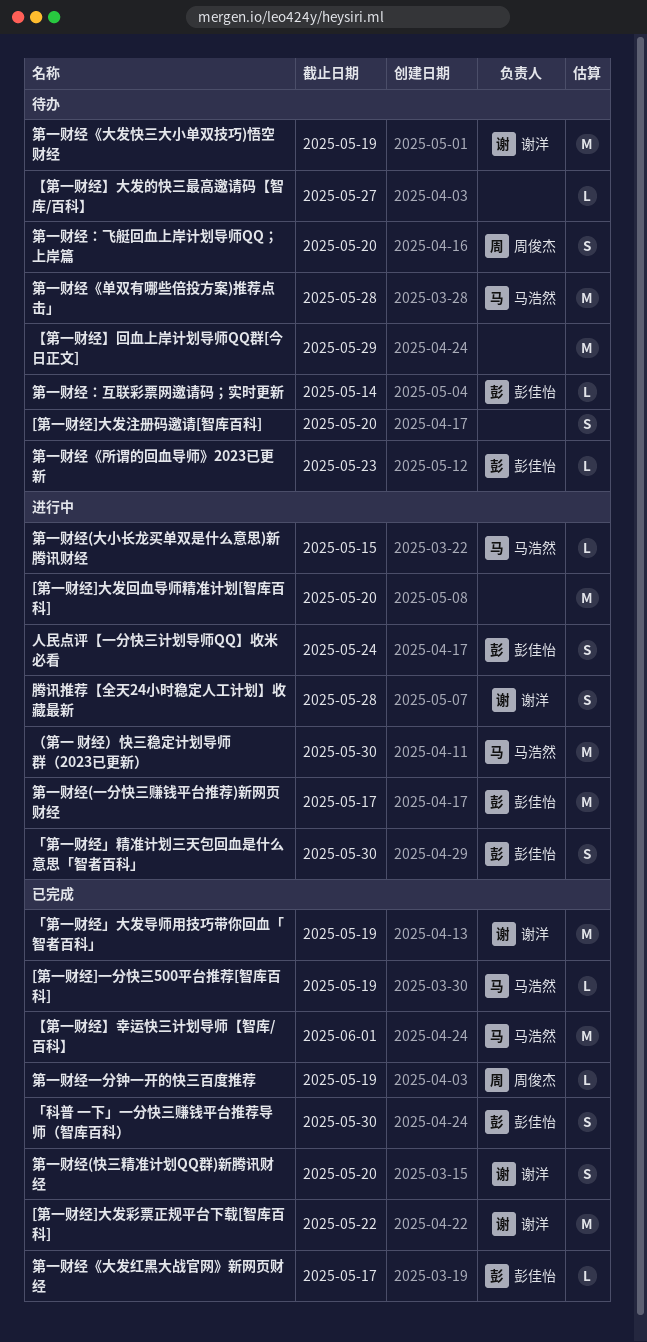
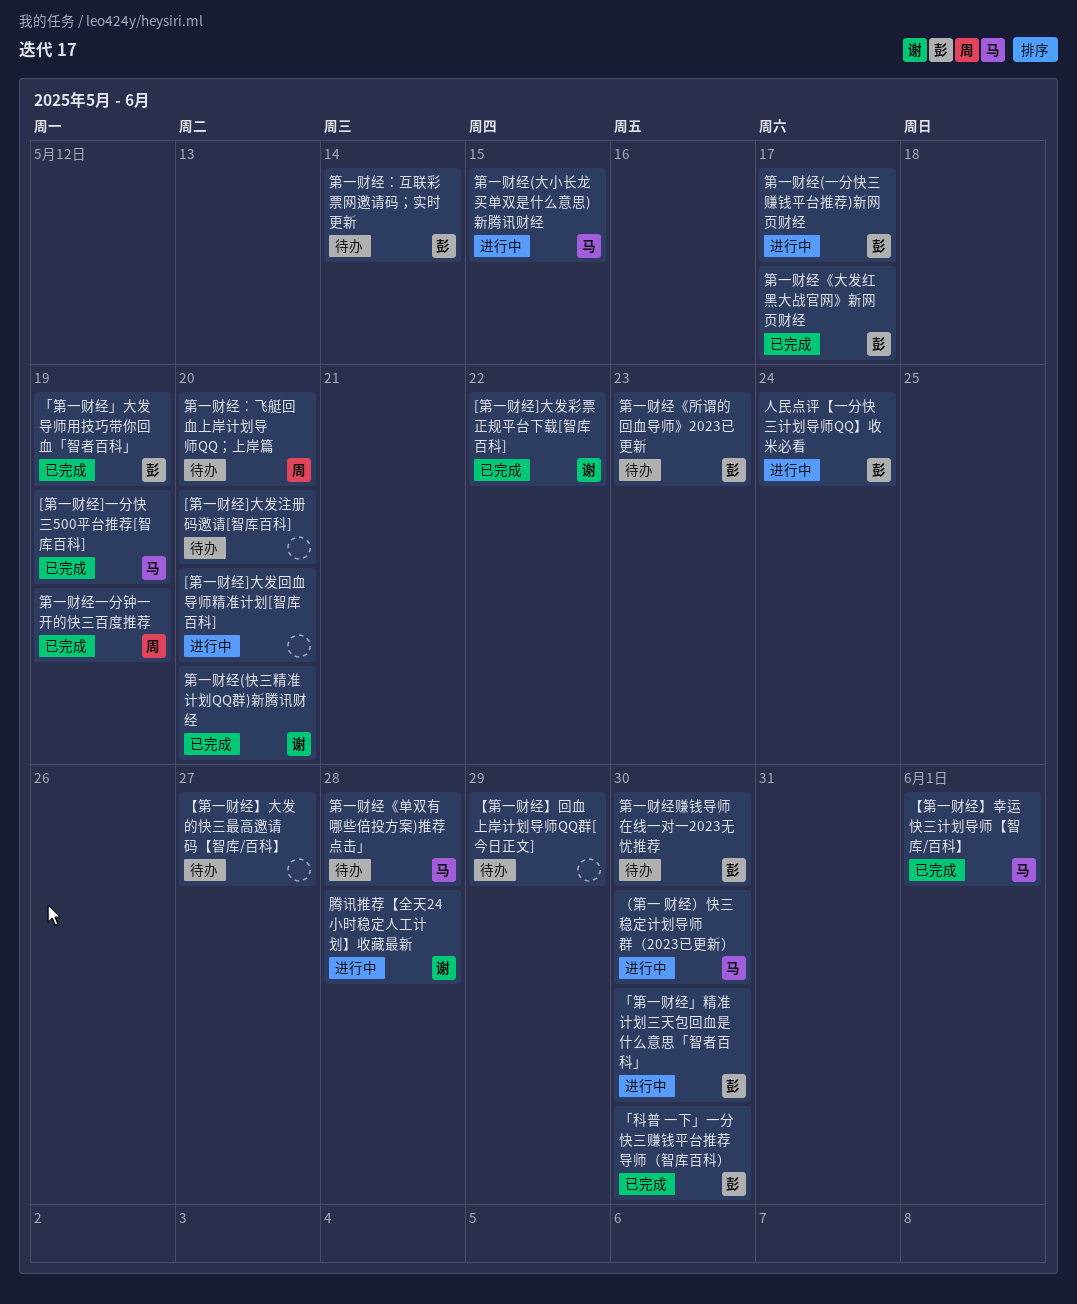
「第一财经」大发导师用技巧带你回血「智者百科」, owner: 谢洋 -> 彭佳怡
第一财经《大发快三大小单双技巧)悟空财经: present -> none
第一财经赚钱导师在线一对一2023无忧推荐: none -> present

